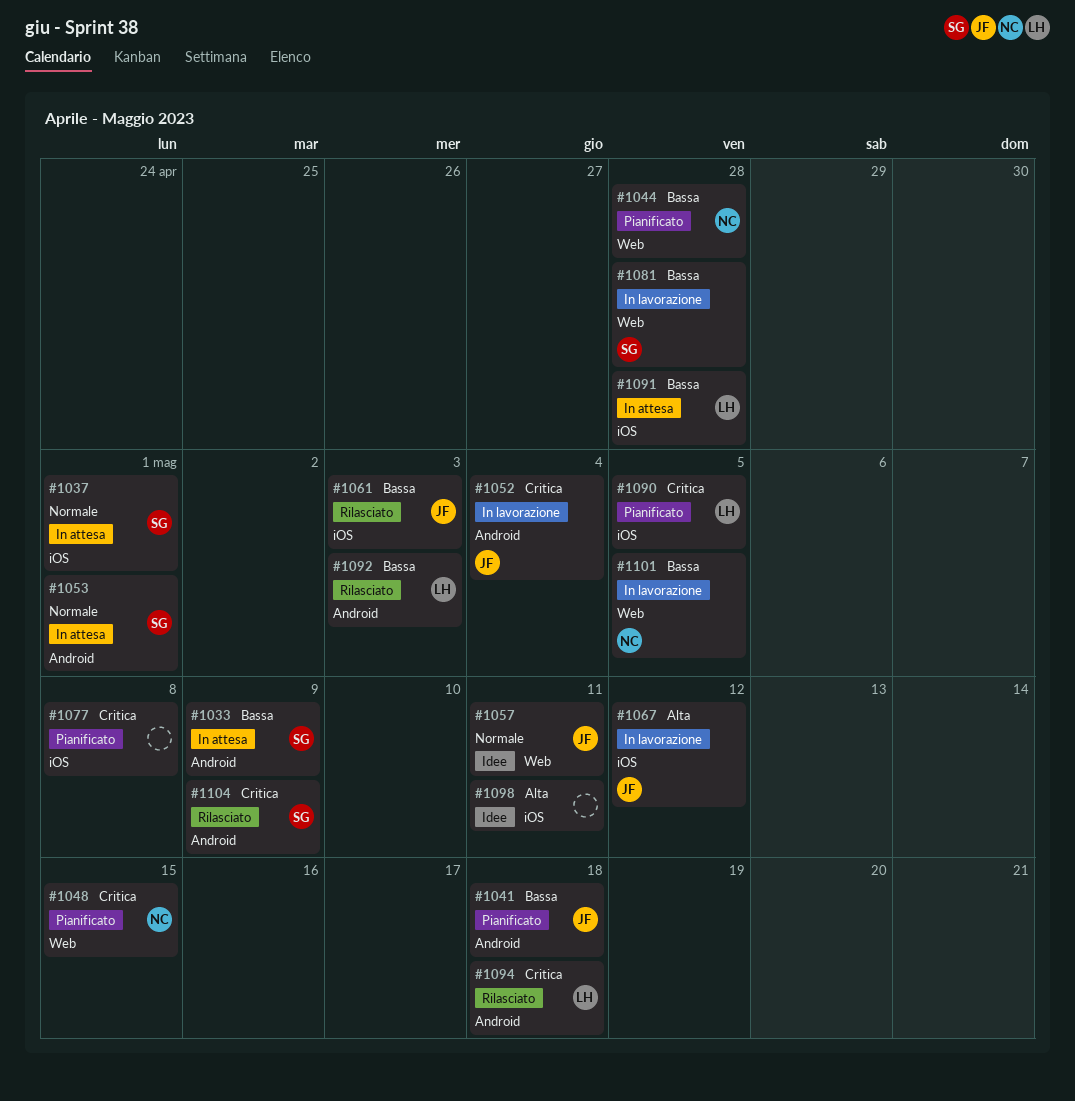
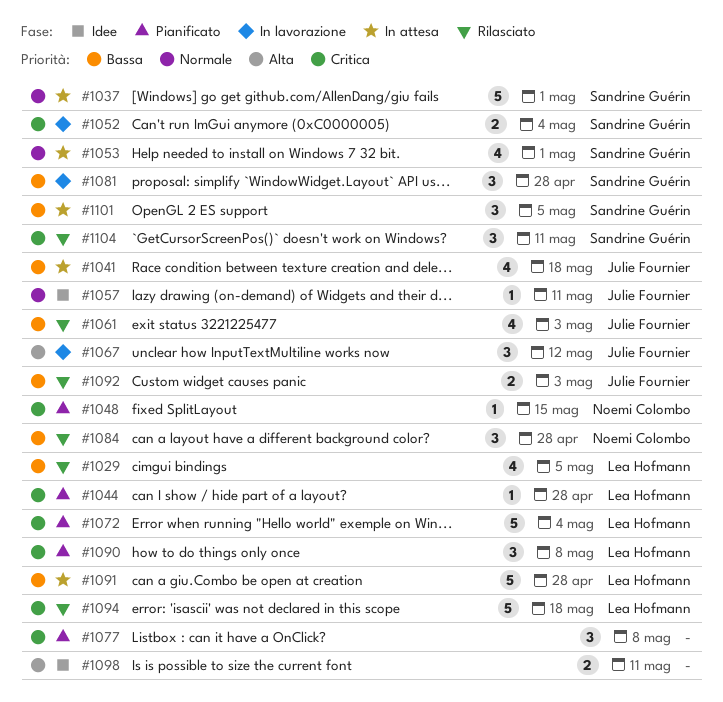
#1029: none -> present
#1033: present -> none
#1041, status: Pianificato -> In attesa
#1044, owner: Noemi Colombo -> Lea Hofmann
#1044, priority: Bassa -> Critica
#1052, owner: Julie Fournier -> Sandrine Guérin
#1072: none -> present
#1084: none -> present
#1090, due: May 5 -> May 8
#1092, owner: Lea Hofmann -> Julie Fournier
#1101, status: In lavorazione -> In attesa
#1101, owner: Noemi Colombo -> Sandrine Guérin
#1104, due: May 9 -> May 11

